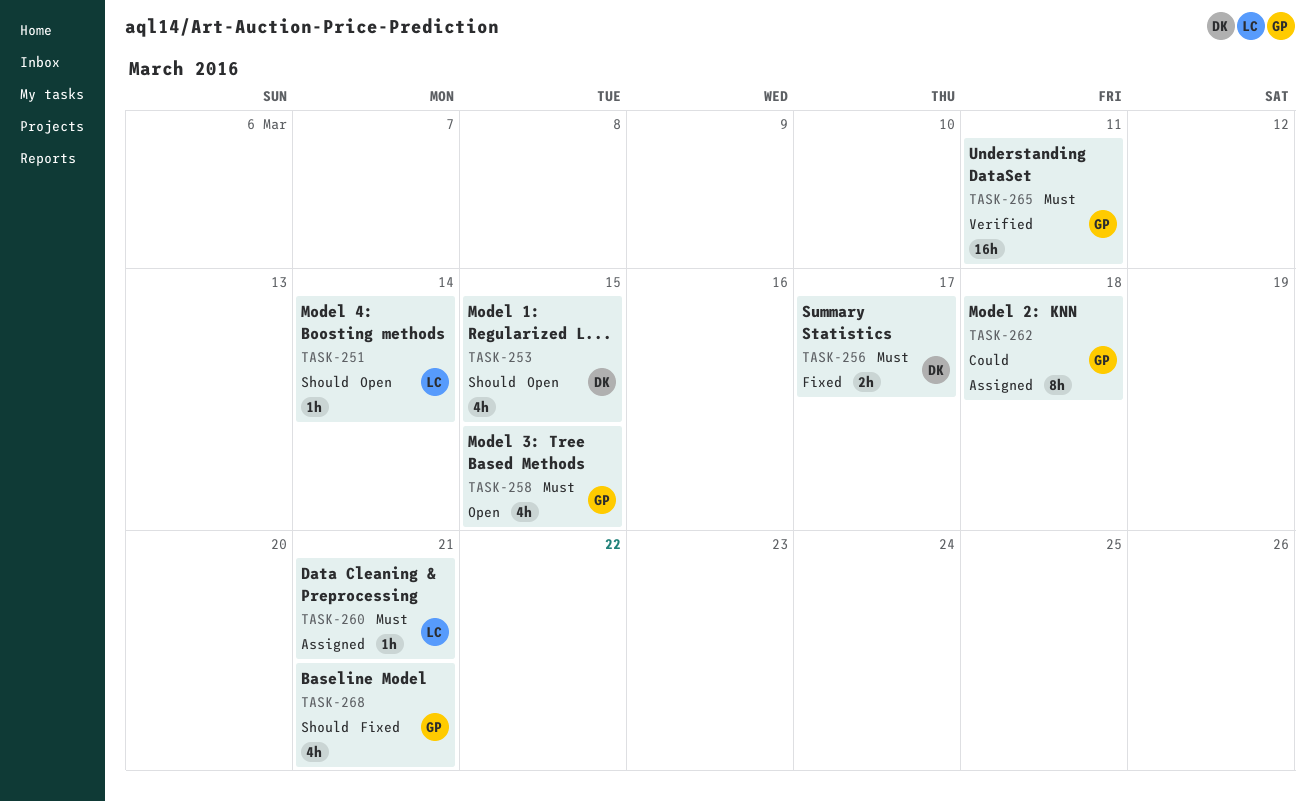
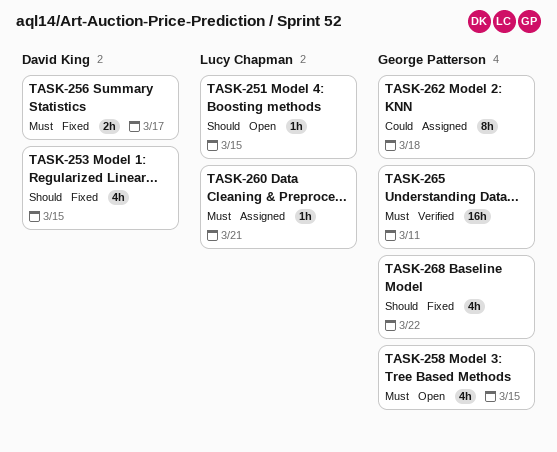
TASK-251, due: Mar 14 -> Mar 15
TASK-253, status: Open -> Fixed
TASK-268, due: Mar 21 -> Mar 22

